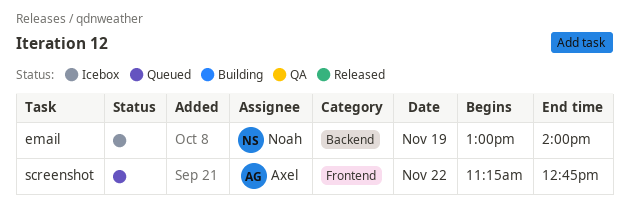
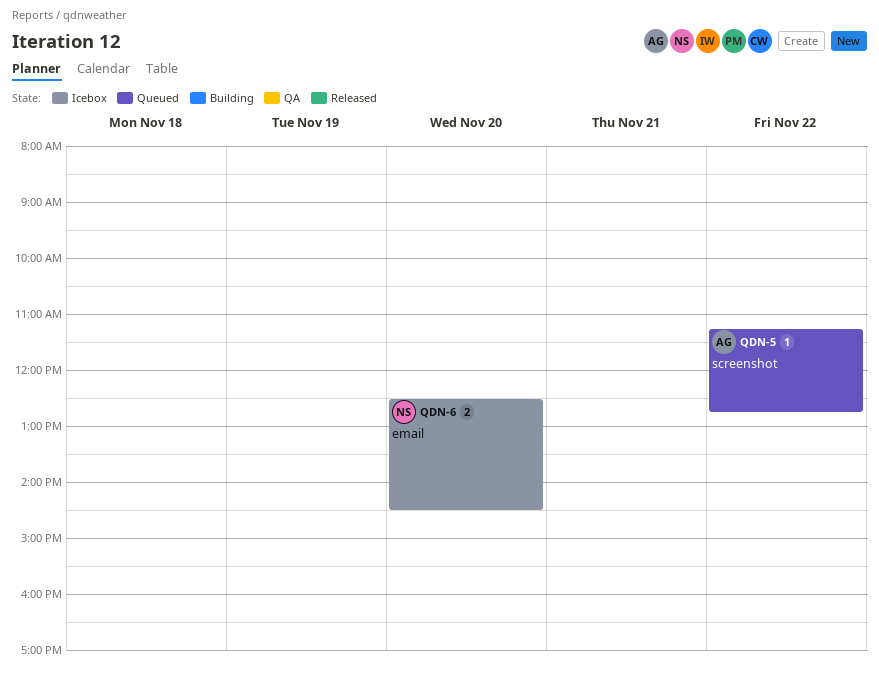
email, day: Nov 19 -> Nov 20
email, begins: 13:00 -> 12:30
email, ends: 14:00 -> 14:30

